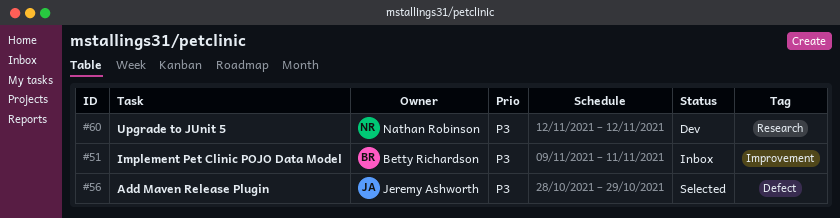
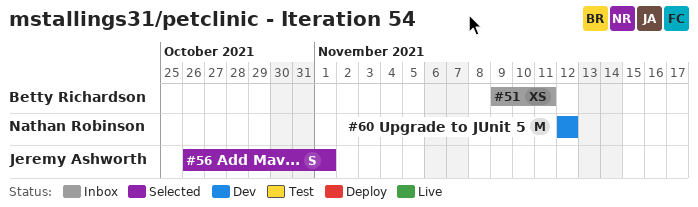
#56, start: Oct 28 -> Oct 26
#56, due: Oct 29 -> Nov 1

